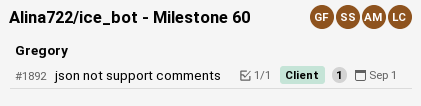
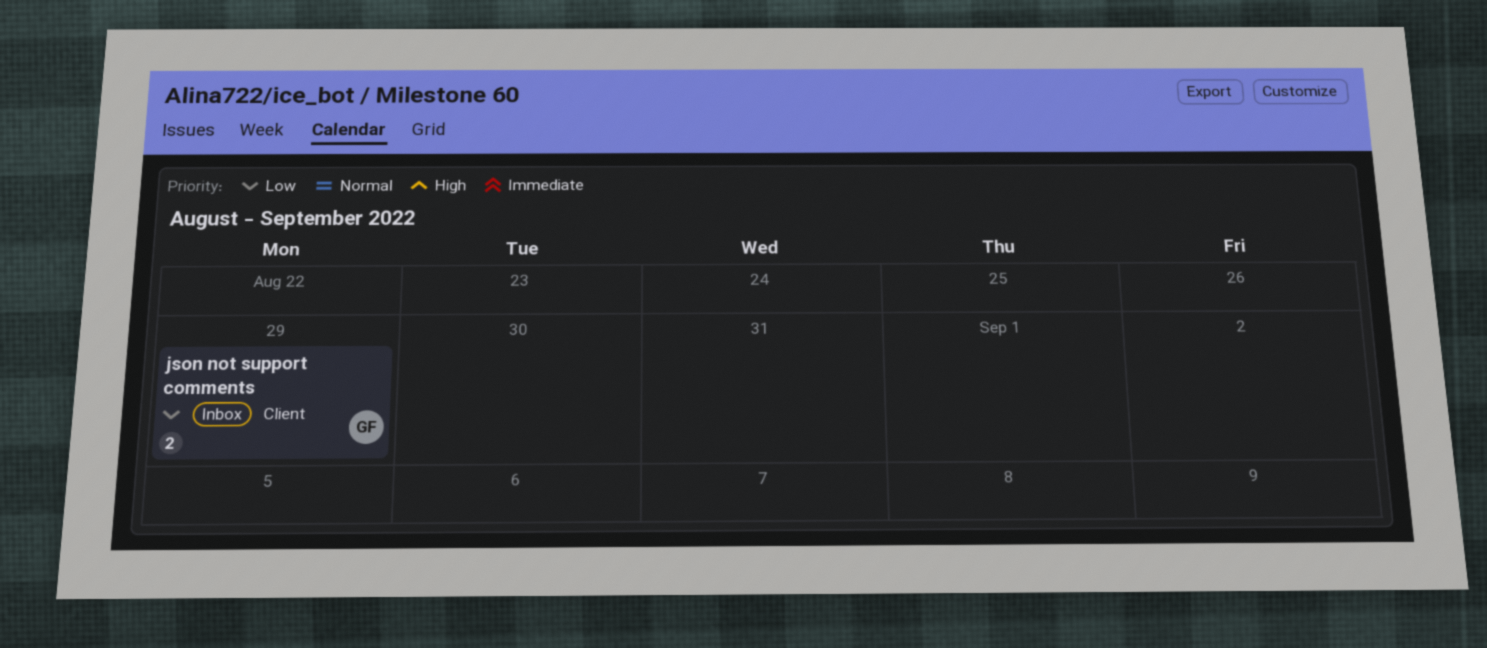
json not support comments, estimate: 1 -> 2
json not support comments, due: Sep 1 -> Aug 29

